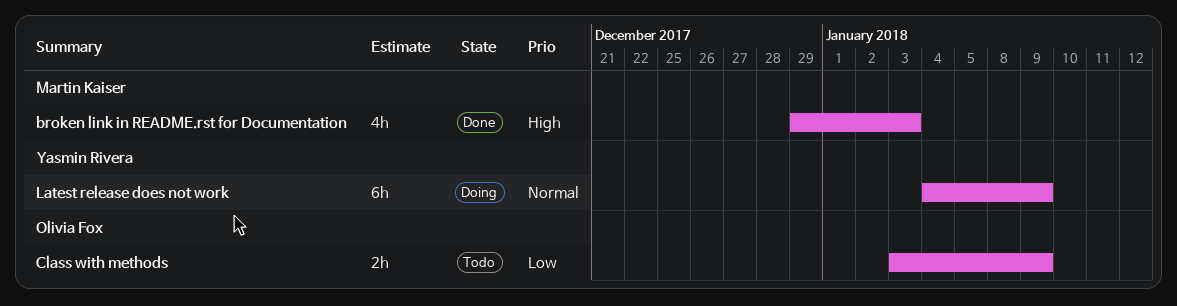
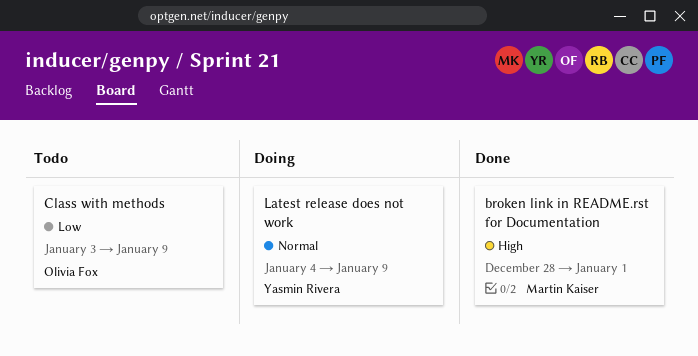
broken link in README.rst for Documentation, start: Dec 29 -> Dec 28
broken link in README.rst for Documentation, due: Jan 3 -> Jan 1

